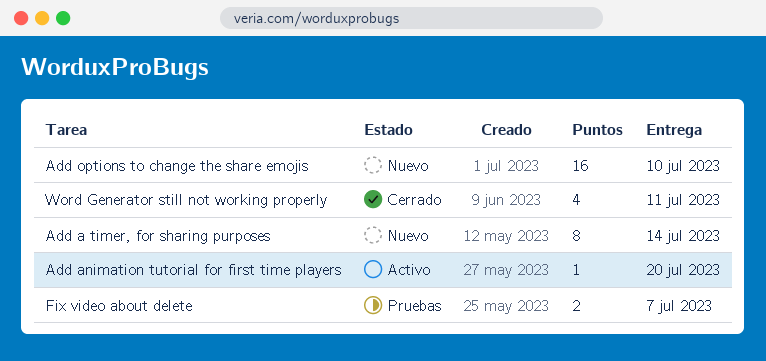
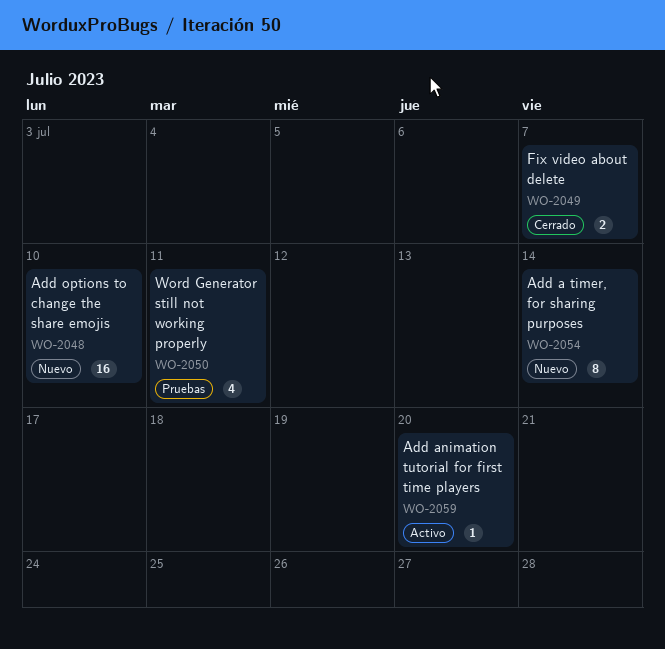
Fix video about delete, status: Pruebas -> Cerrado
Word Generator still not working properly, status: Cerrado -> Pruebas

